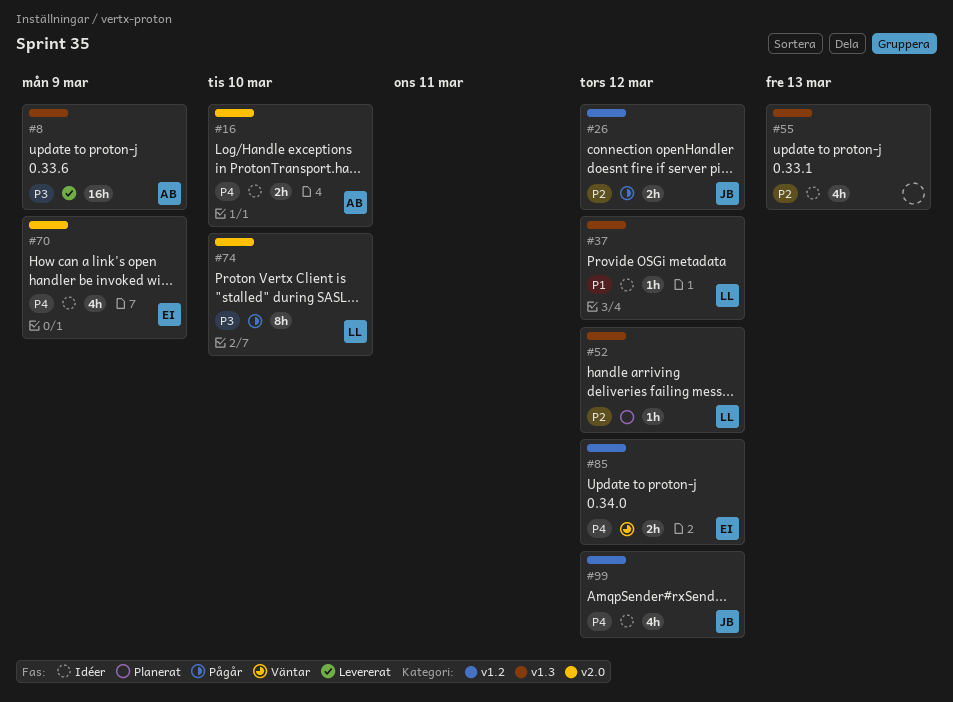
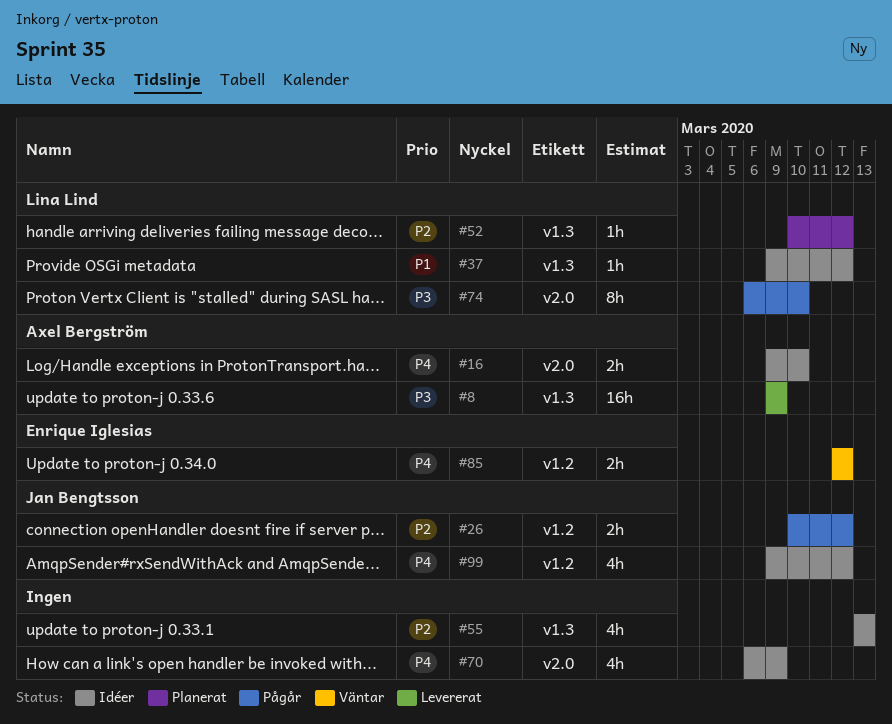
#70, owner: Enrique Iglesias -> none

